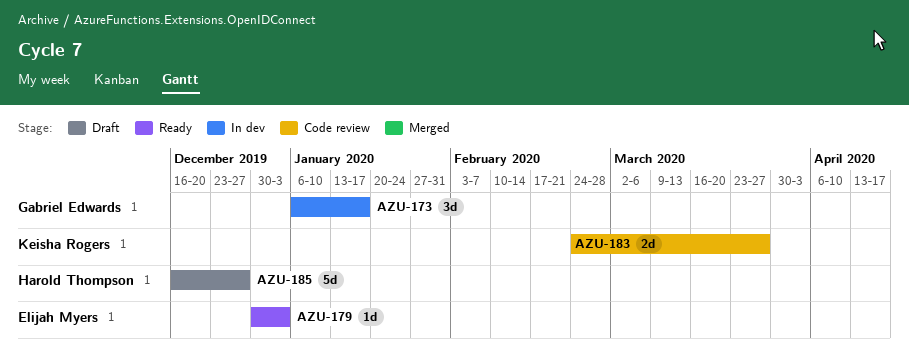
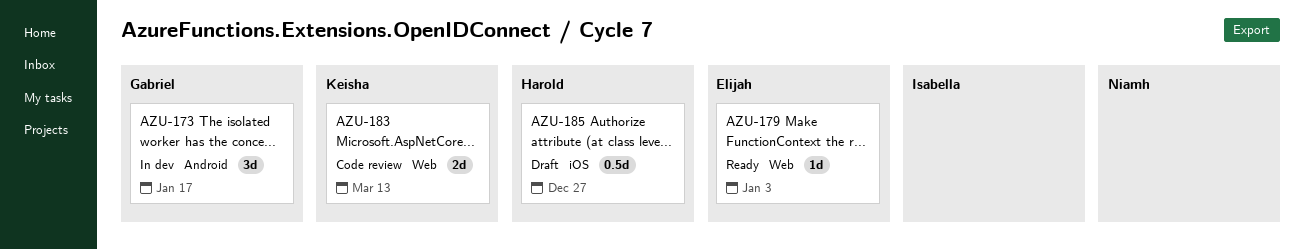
AZU-183, due: Mar 27 -> Mar 13
AZU-185, estimate: 5d -> 0.5d

